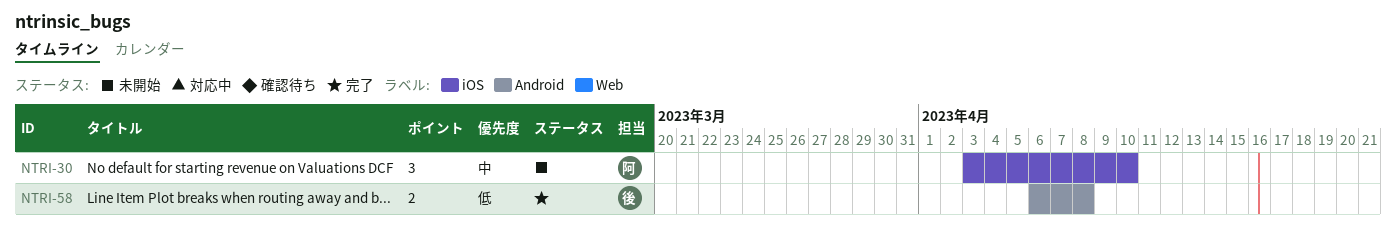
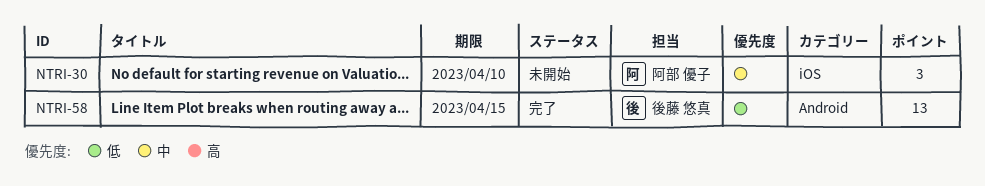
NTRI-58, estimate: 2 -> 13
NTRI-58, due: Apr 8 -> Apr 15

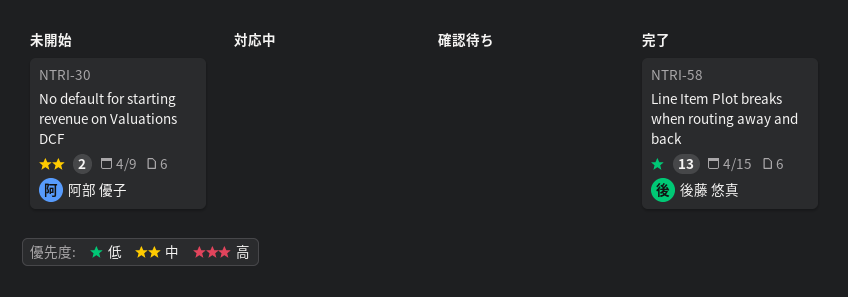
NTRI-30, estimate: 3 -> 2
NTRI-30, due: Apr 10 -> Apr 9

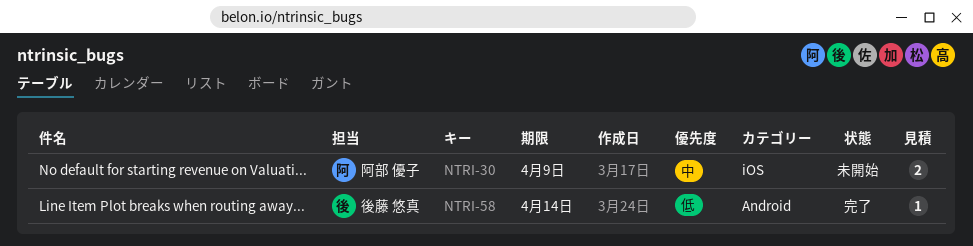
NTRI-58, estimate: 13 -> 1
NTRI-58, due: Apr 15 -> Apr 14

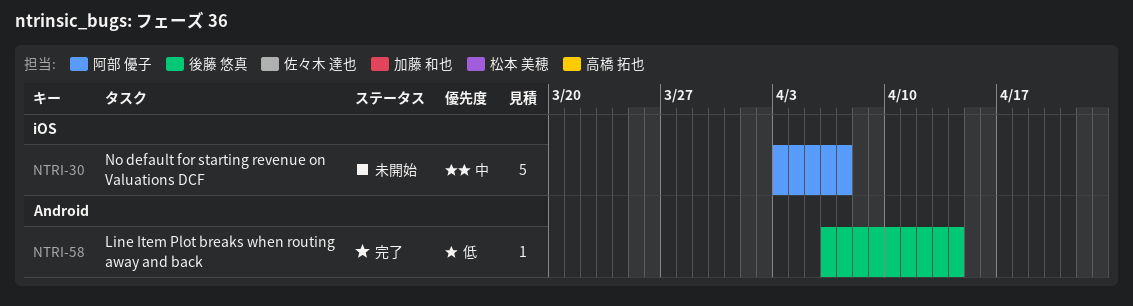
NTRI-30, estimate: 2 -> 5
NTRI-30, due: Apr 9 -> Apr 7

